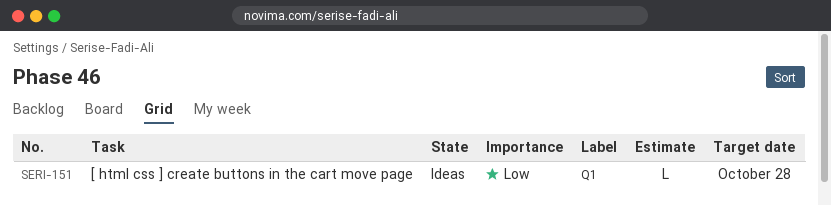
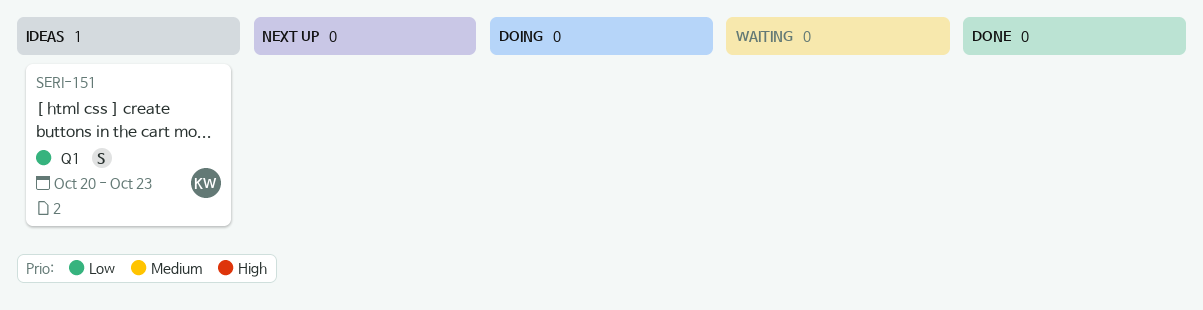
SERI-151, estimate: L -> S
SERI-151, due: Oct 28 -> Oct 23

